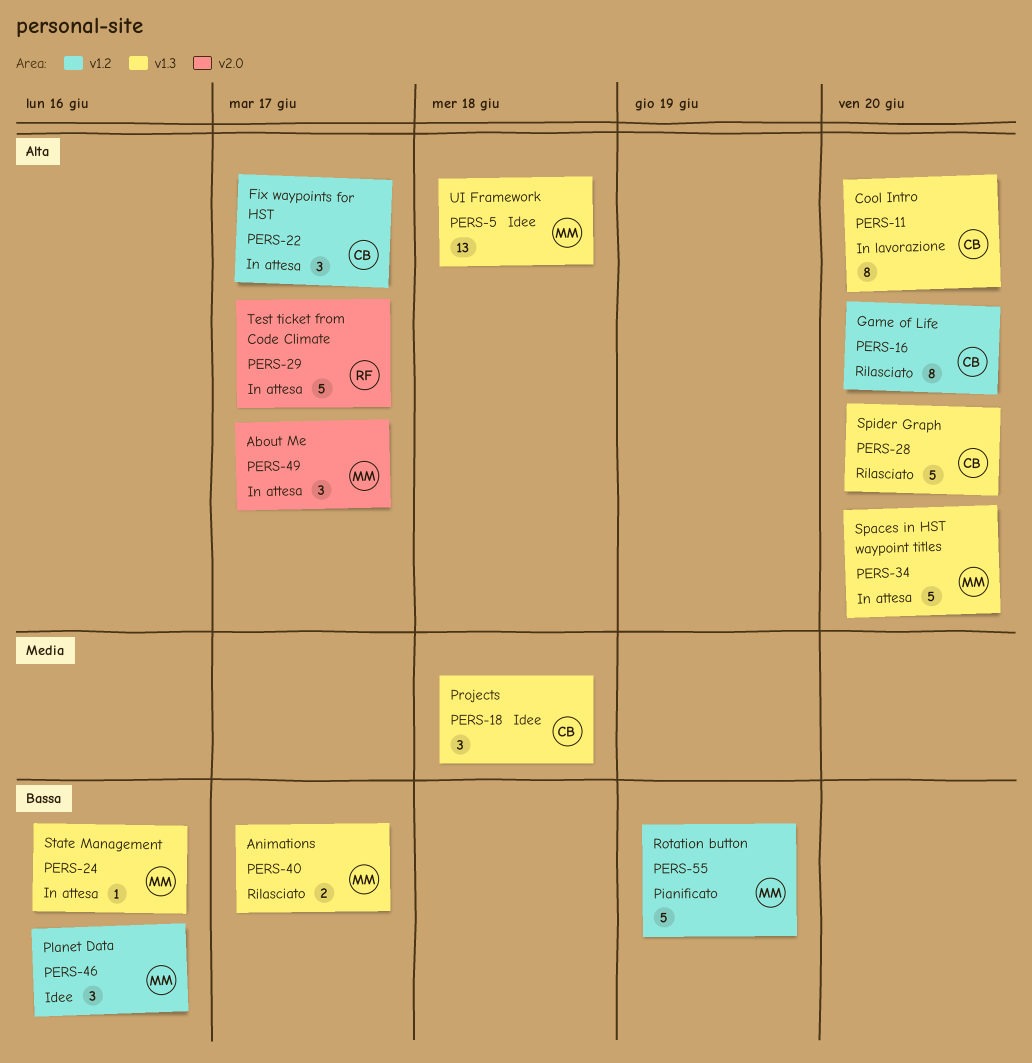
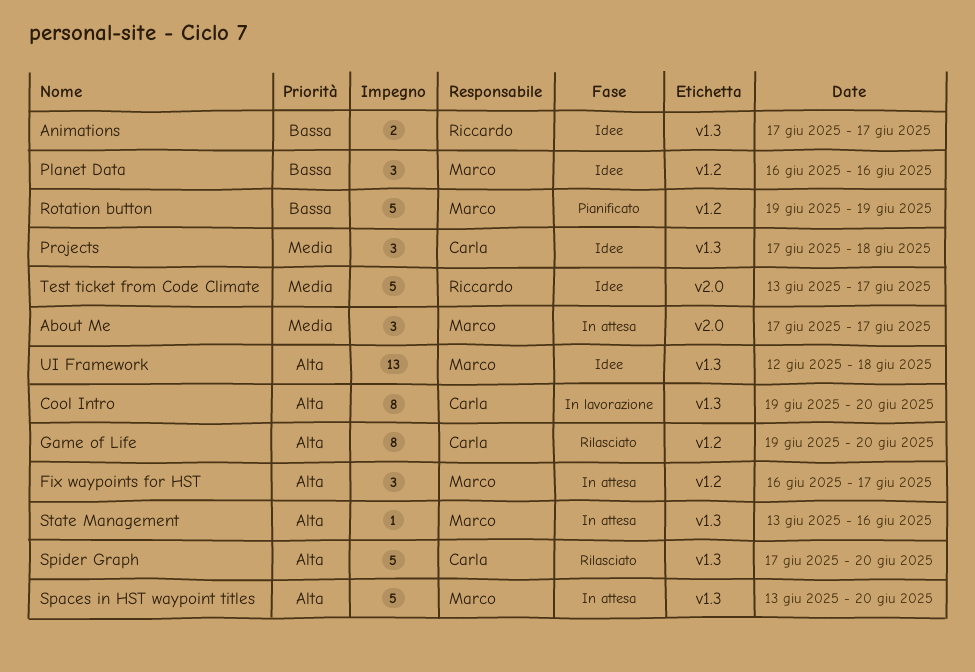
About Me, priority: Alta -> Media
Animations, status: Rilasciato -> Idee
Animations, owner: Marco -> Riccardo
Fix waypoints for HST, owner: Carla -> Marco
State Management, priority: Bassa -> Alta
Test ticket from Code Climate, status: In attesa -> Idee
Test ticket from Code Climate, priority: Alta -> Media

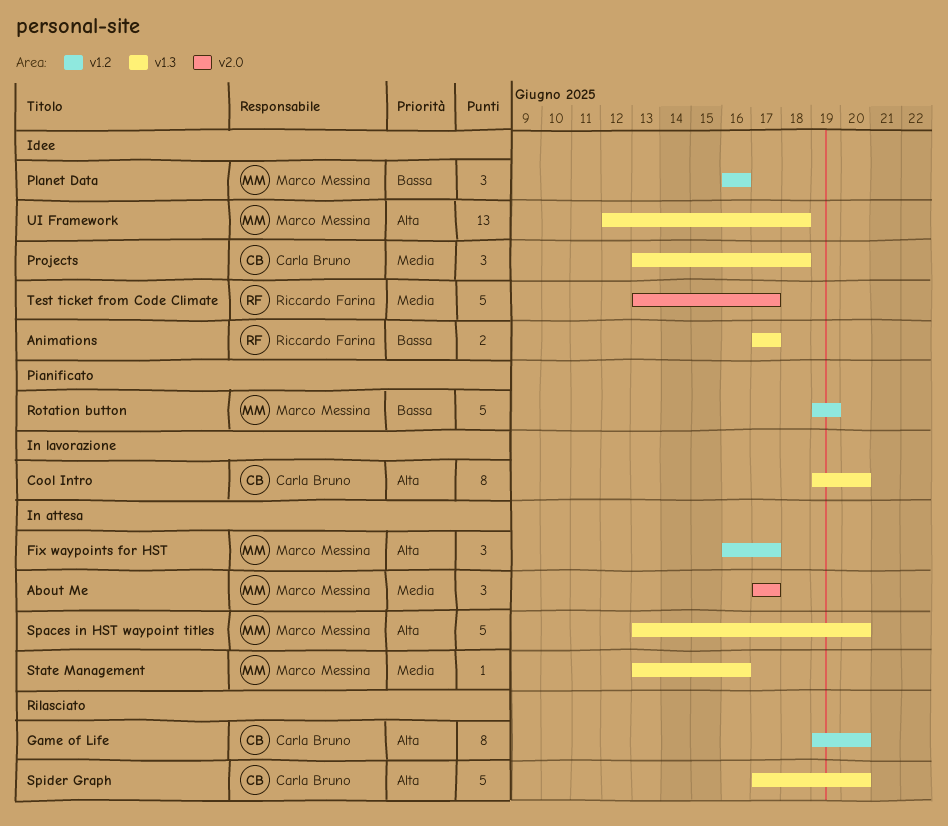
Projects, start: Jun 17 -> Jun 13
State Management, priority: Alta -> Media

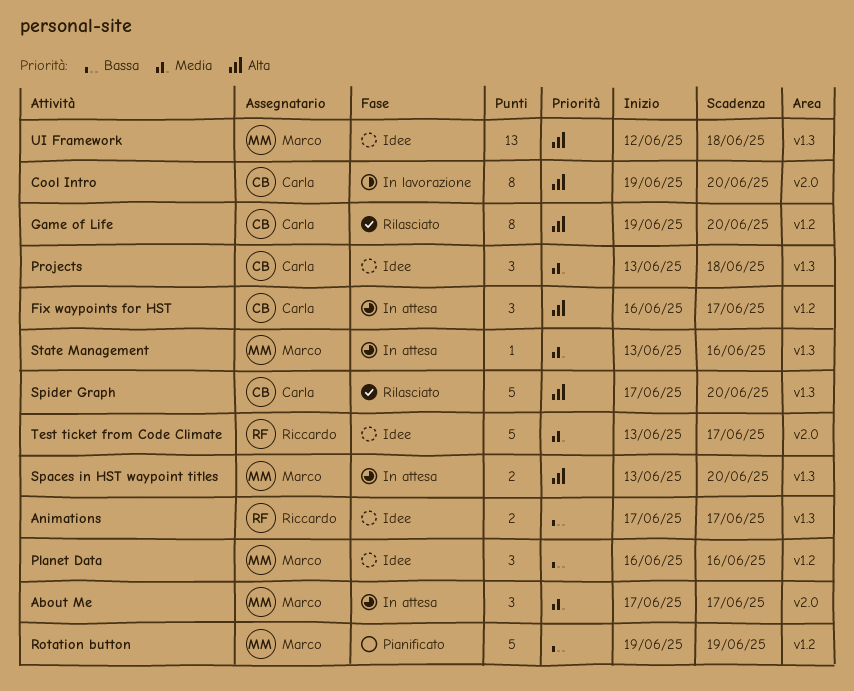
Cool Intro, label: v1.3 -> v2.0
Fix waypoints for HST, owner: Marco Messina -> Carla Bruno
Spaces in HST waypoint titles, estimate: 5 -> 2

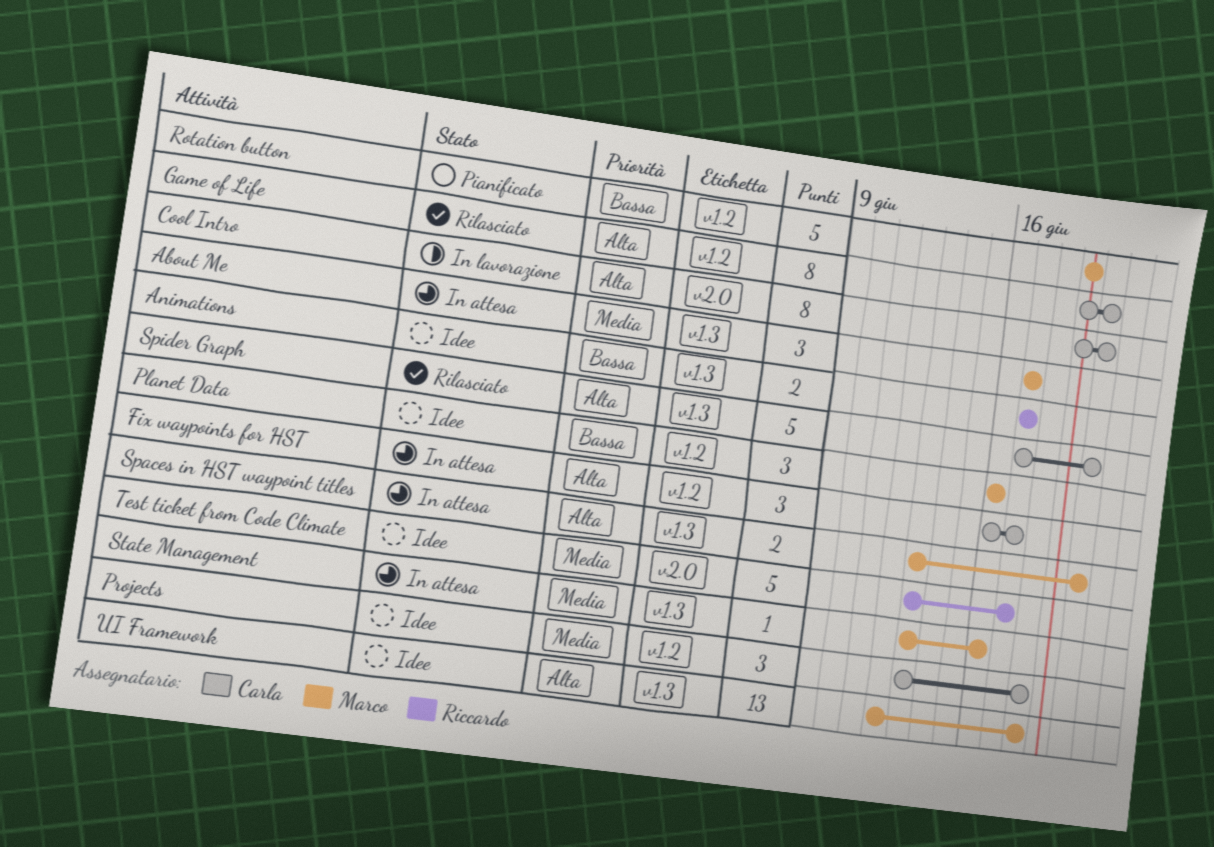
About Me, label: v2.0 -> v1.3
Projects, label: v1.3 -> v1.2

